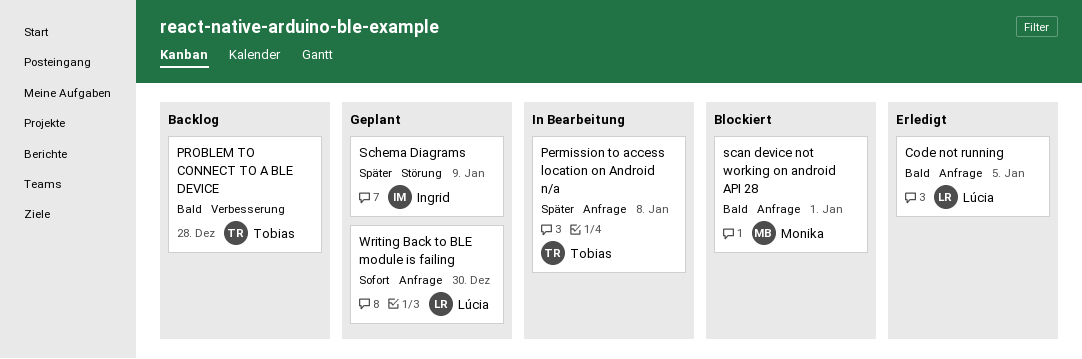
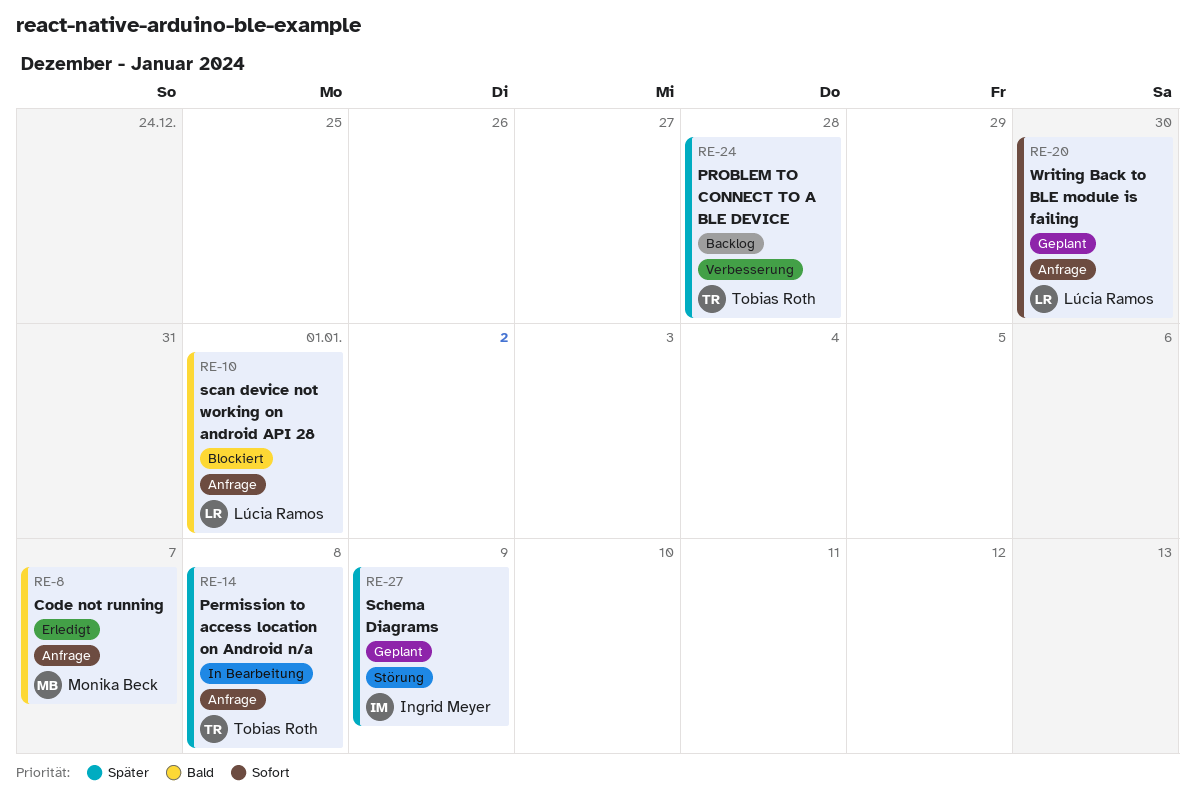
Code not running, owner: Lúcia Ramos -> Monika Beck
Code not running, due: Jan 5 -> Jan 7
PROBLEM TO CONNECT TO A BLE DEVICE, priority: Bald -> Später
scan device not working on android API 28, owner: Monika Beck -> Lúcia Ramos

